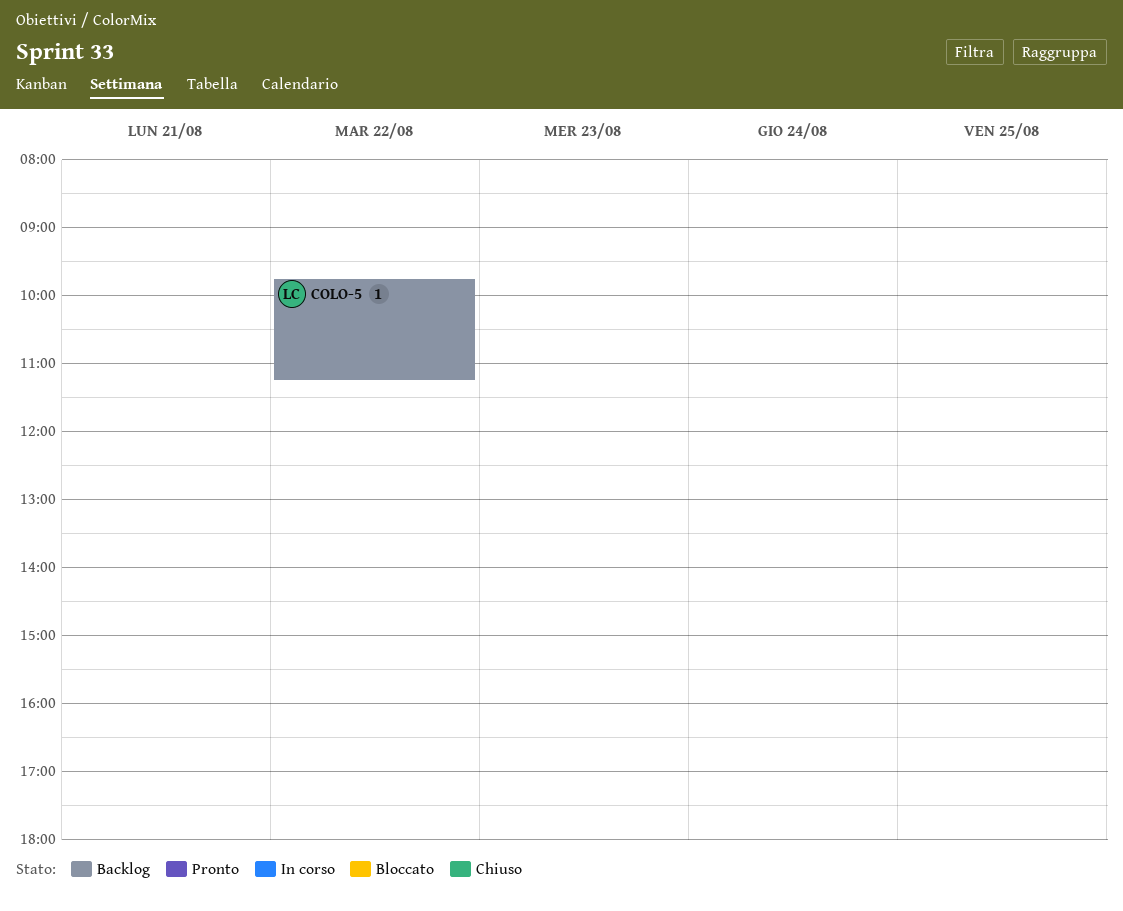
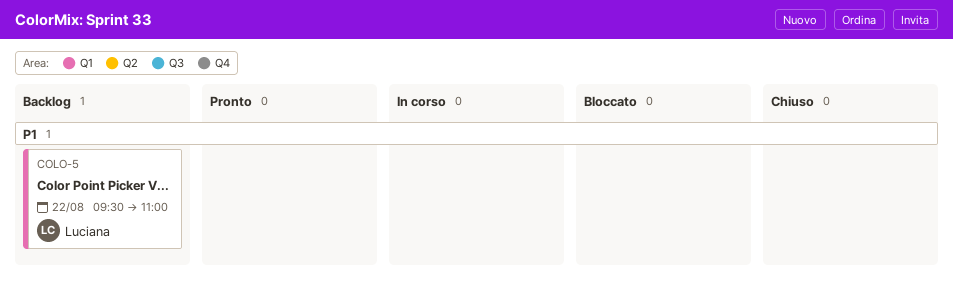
COLO-5, begins: 09:45 -> 09:30
COLO-5, ends: 11:15 -> 11:00

